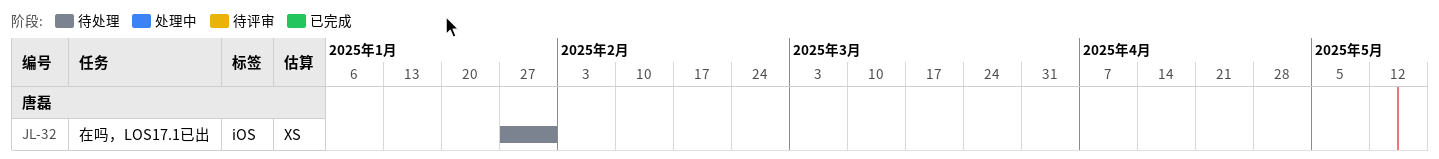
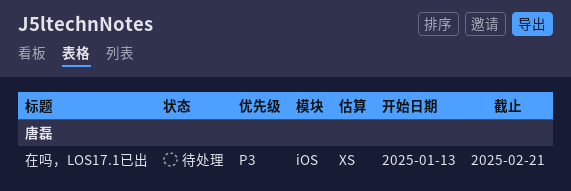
在吗，LOS17.1已出, start: Jan 27 -> Jan 13
在吗，LOS17.1已出, due: Jan 31 -> Feb 21

